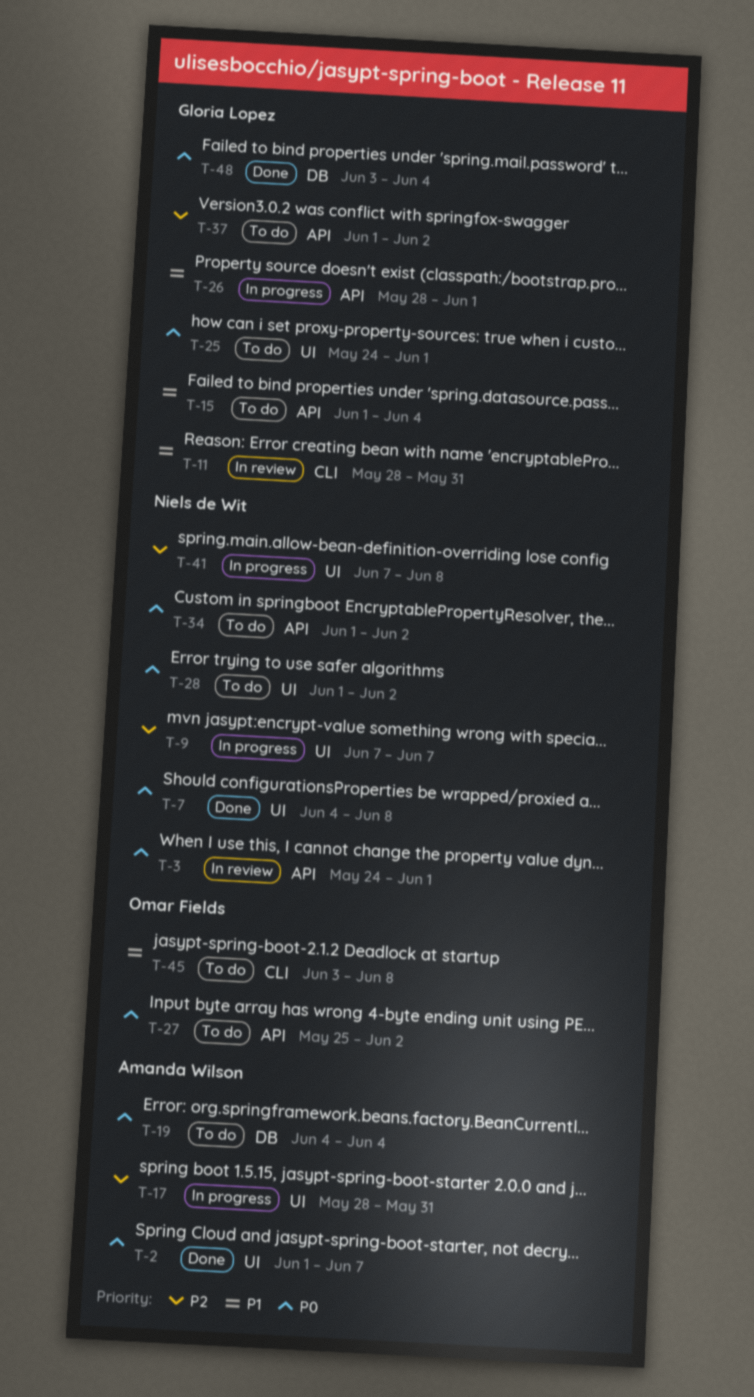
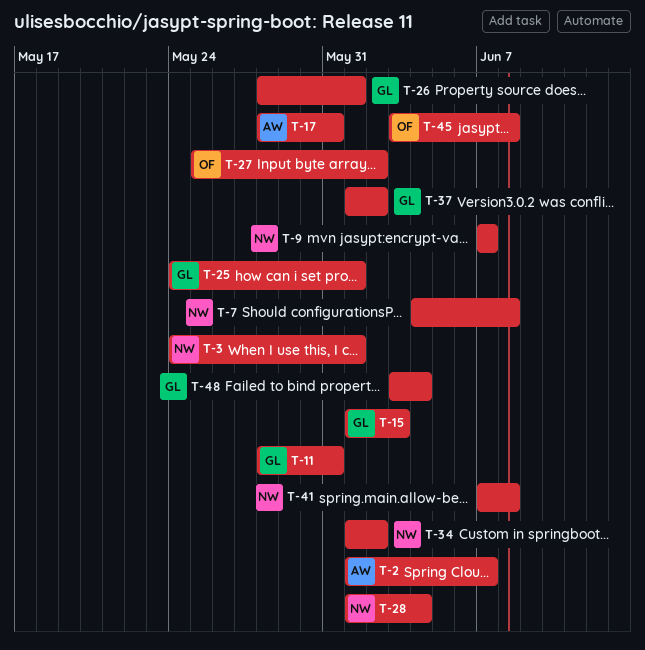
T-15, due: Jun 4 -> Jun 3
T-19: present -> none
T-28, due: Jun 2 -> Jun 4

